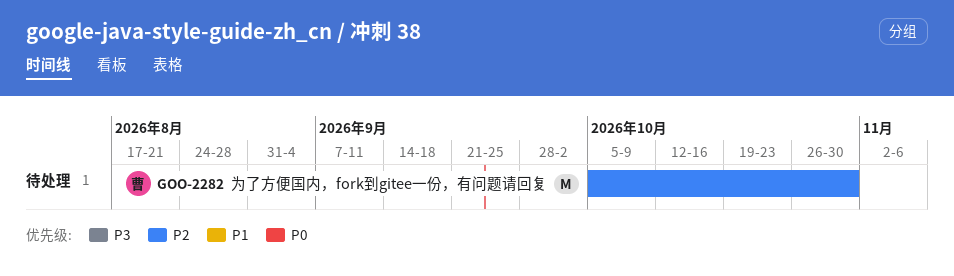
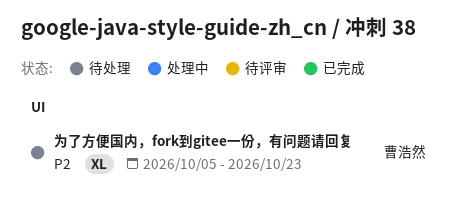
为了方便国内，fork到gitee一份，有问题请回复, estimate: M -> XL
为了方便国内，fork到gitee一份，有问题请回复, due: Oct 30 -> Oct 23

